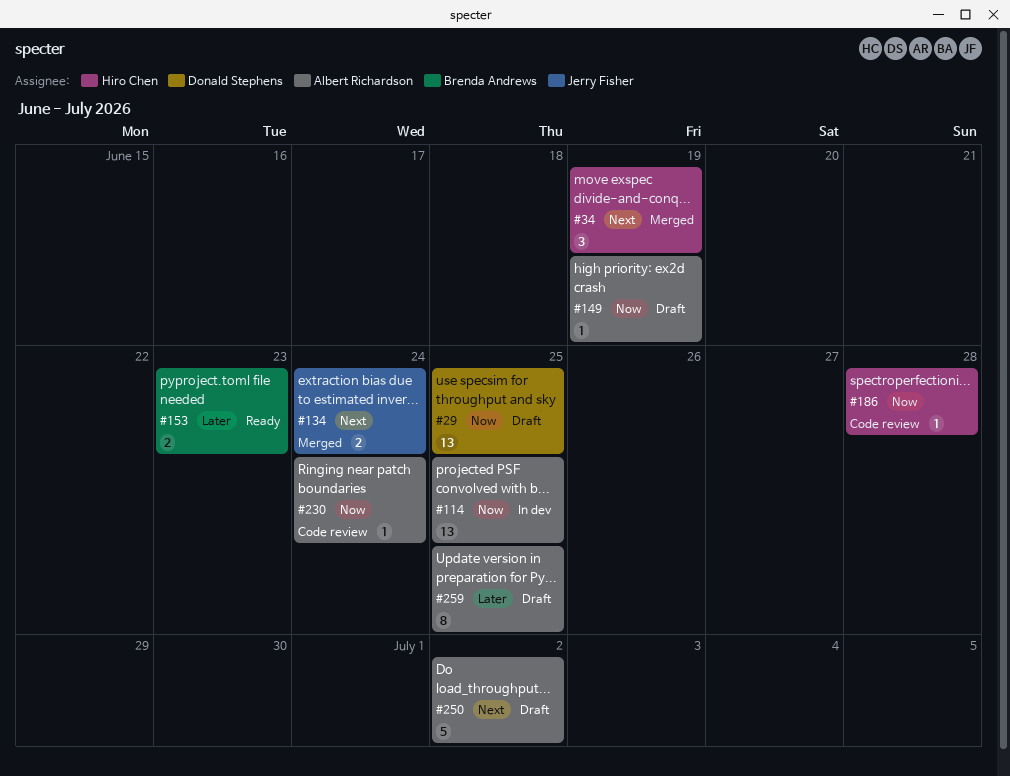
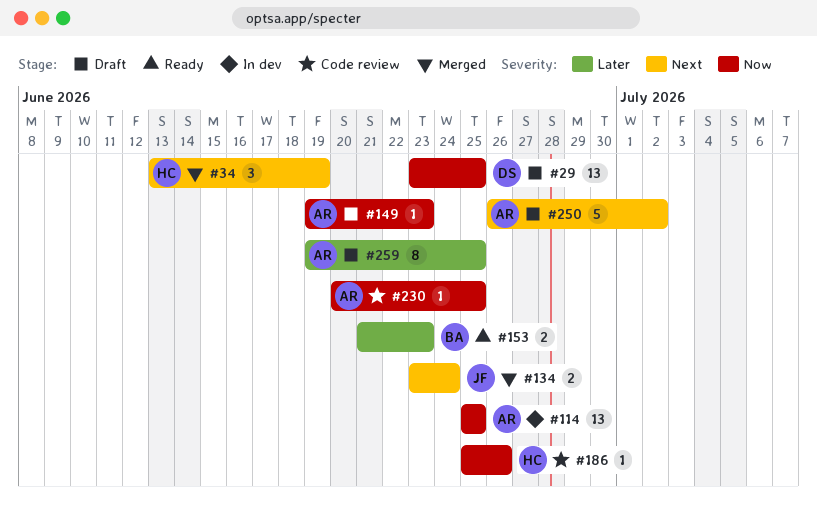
#149, due: Jun 19 -> Jun 23
#186, due: Jun 28 -> Jun 26
#230, due: Jun 24 -> Jun 25

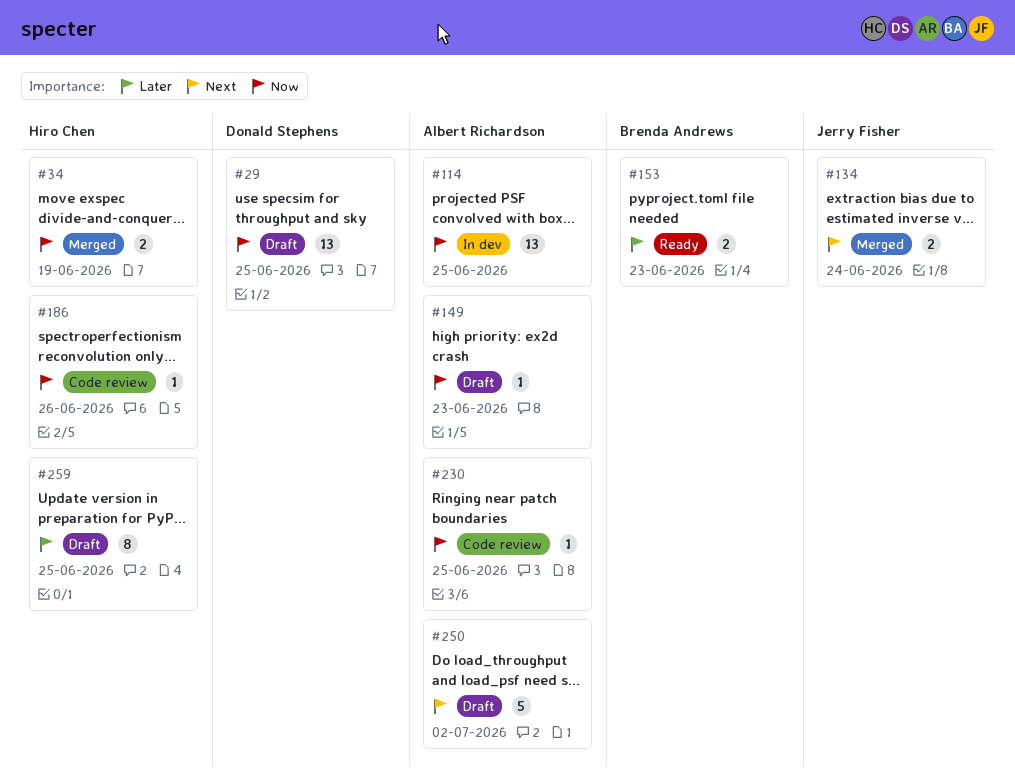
#34, priority: Next -> Now
#34, estimate: 3 -> 2
#259, owner: Albert Richardson -> Hiro Chen

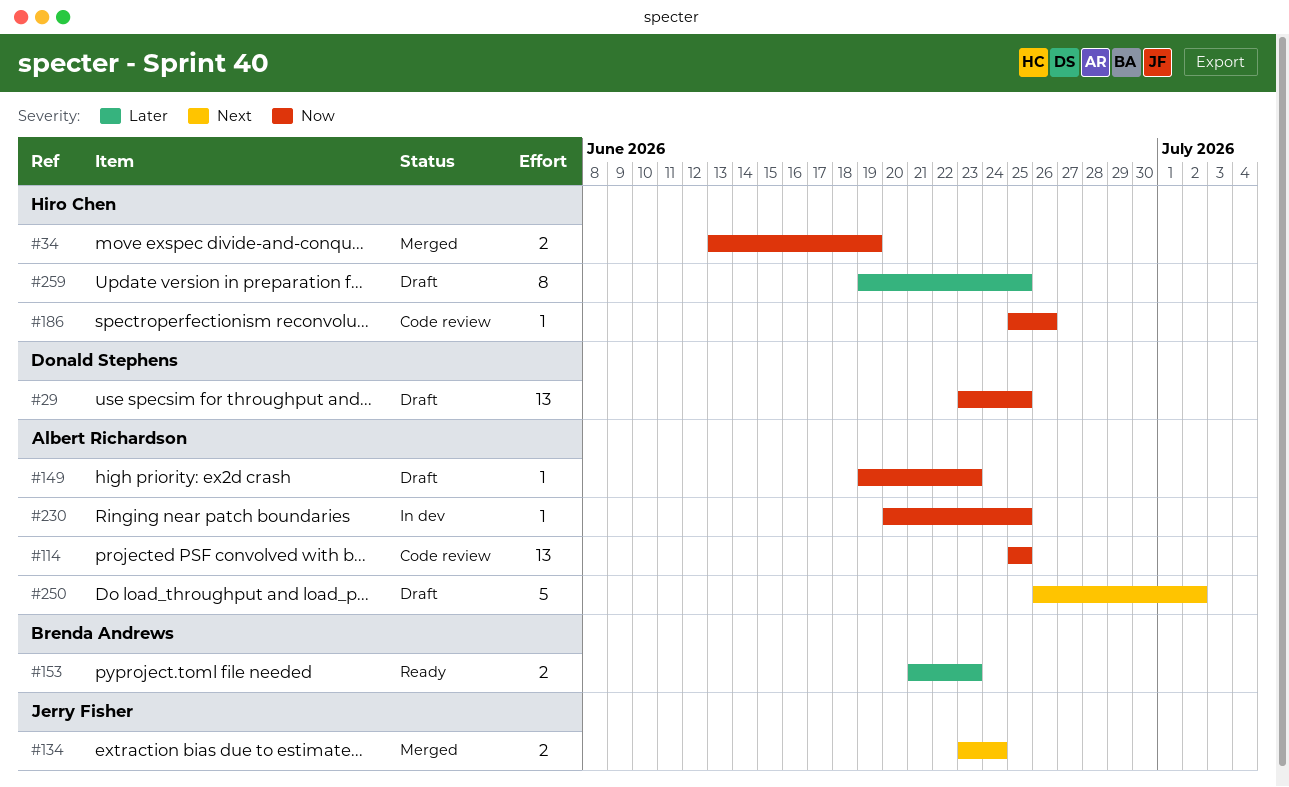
#114, status: In dev -> Code review
#230, status: Code review -> In dev

